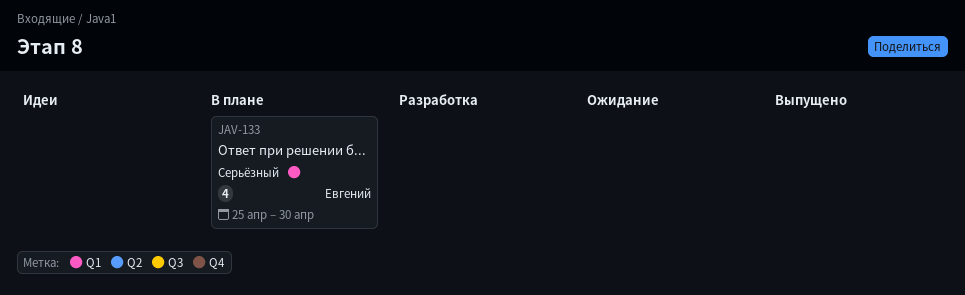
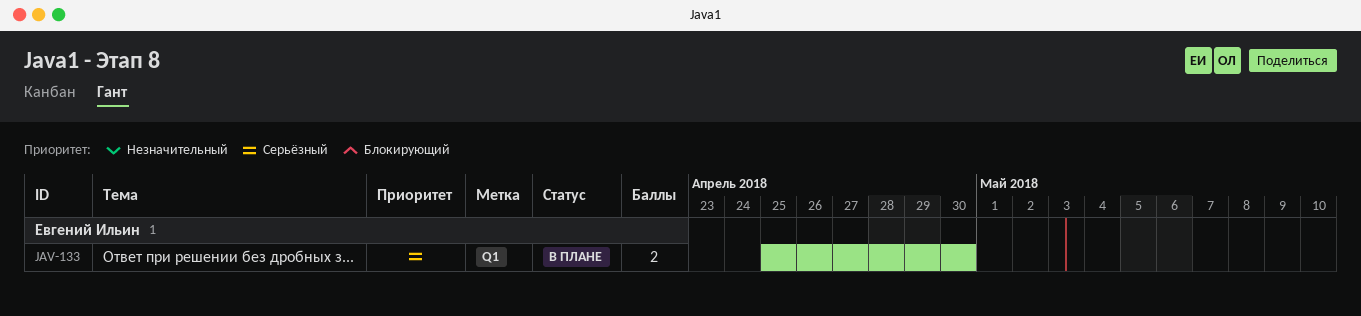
JAV-133, estimate: 4 -> 2

